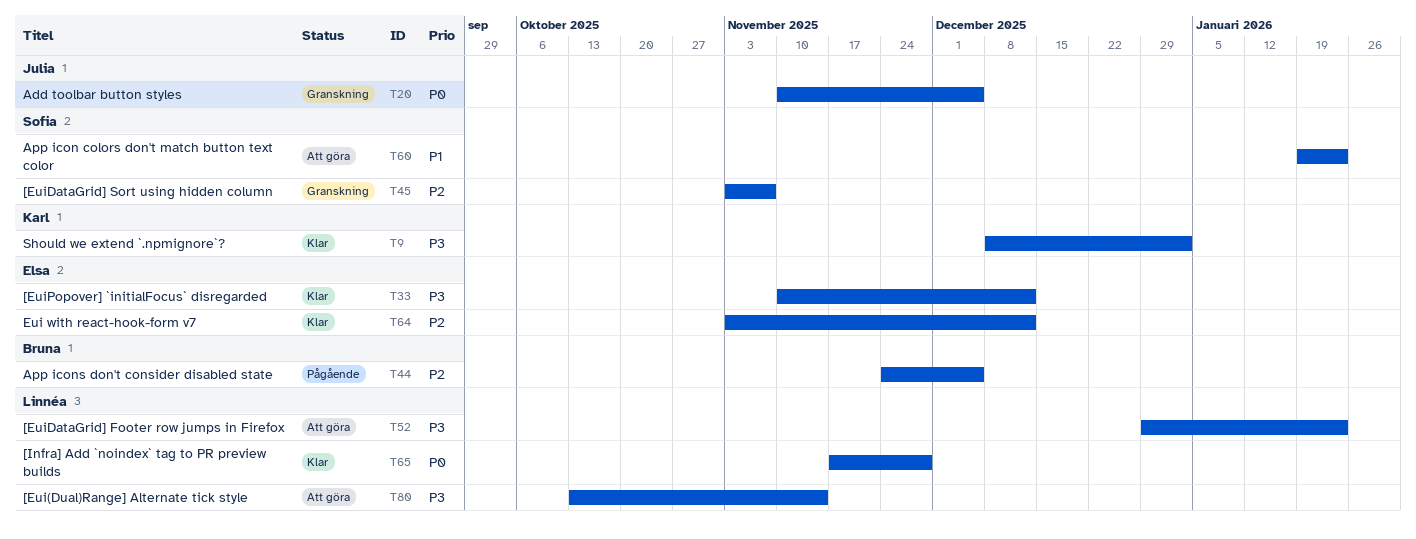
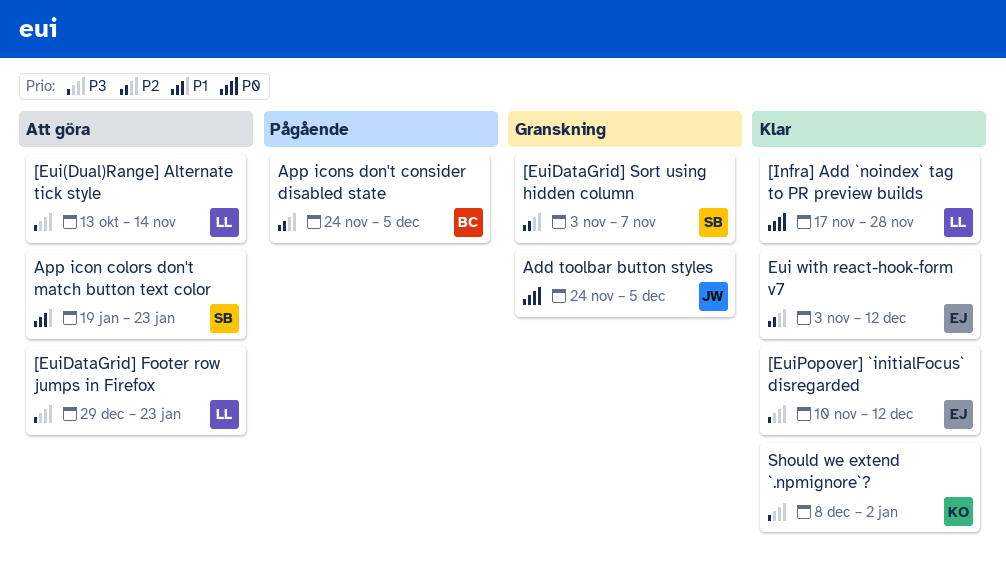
Add toolbar button styles, start: Nov 10 -> Nov 24

